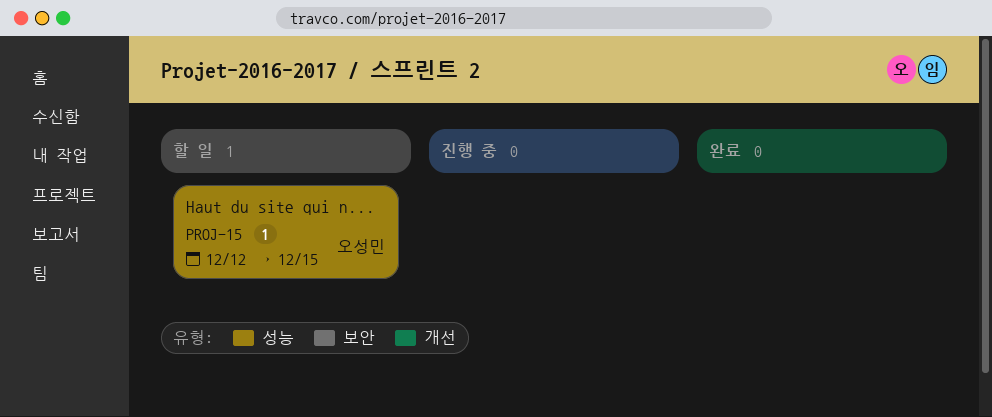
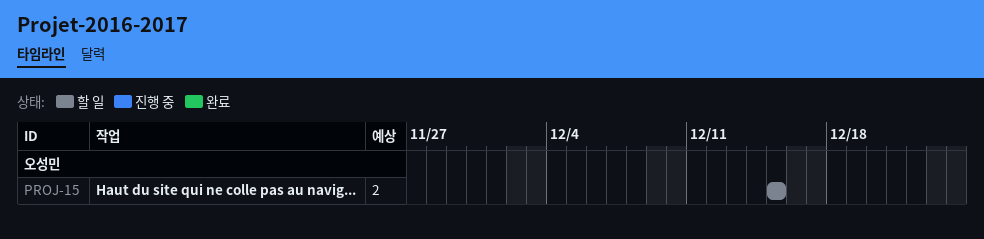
PROJ-15, estimate: 1 -> 2
PROJ-15, start: Dec 12 -> Dec 15

